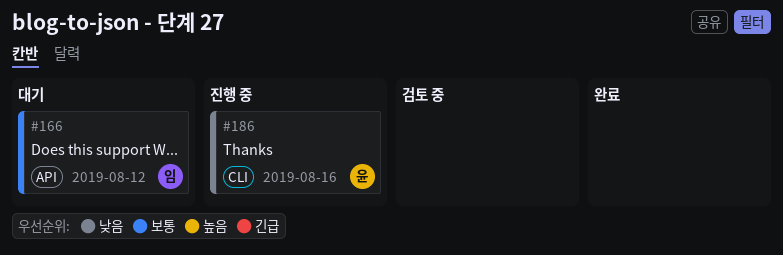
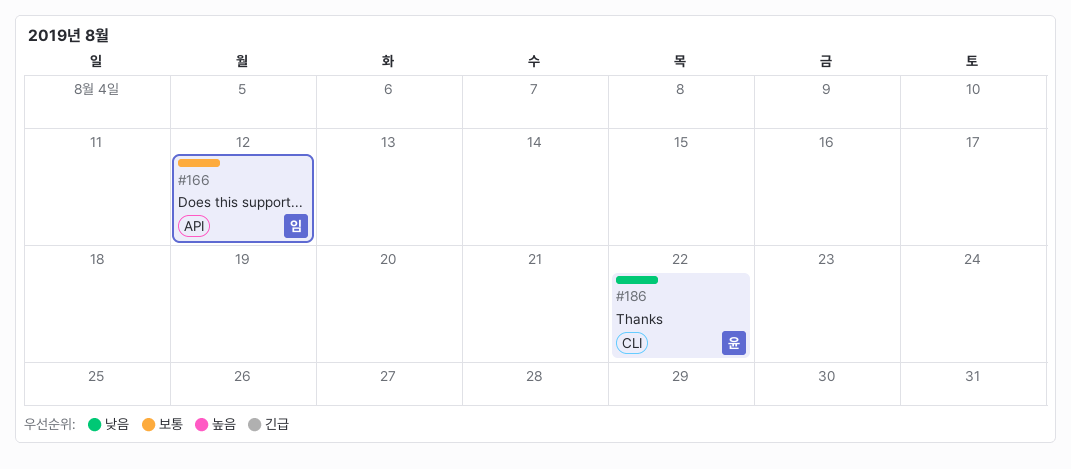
#186, due: Aug 16 -> Aug 22

